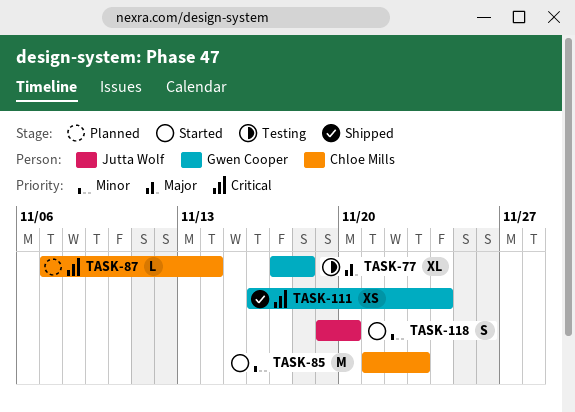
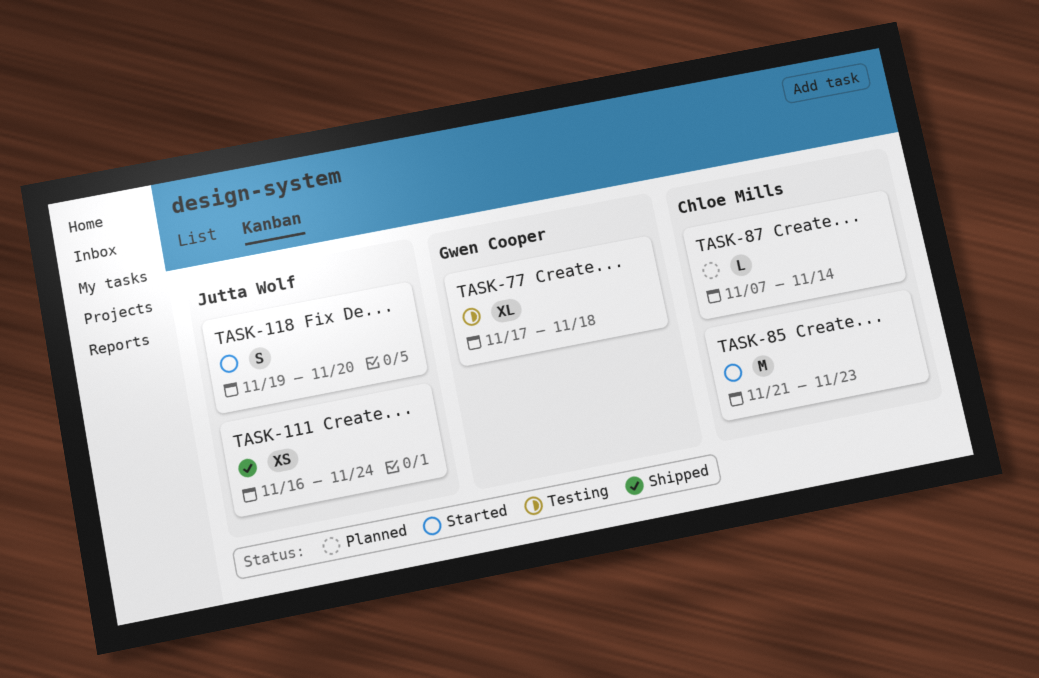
TASK-111, owner: Gwen Cooper -> Jutta Wolf

